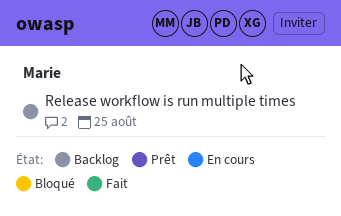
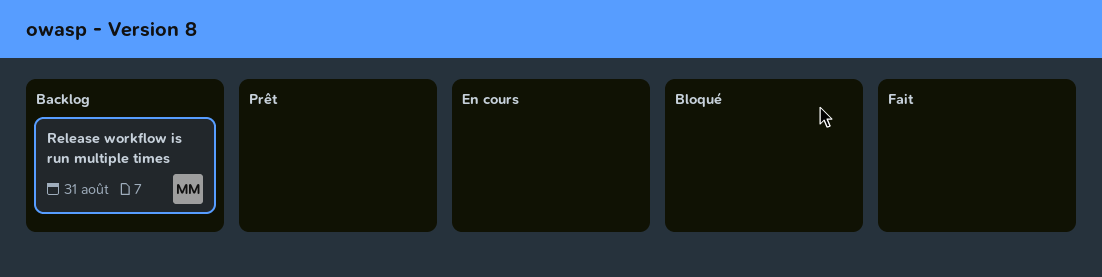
Release workflow is run multiple times, due: Aug 25 -> Aug 31

